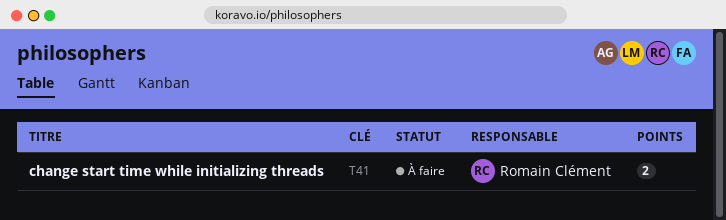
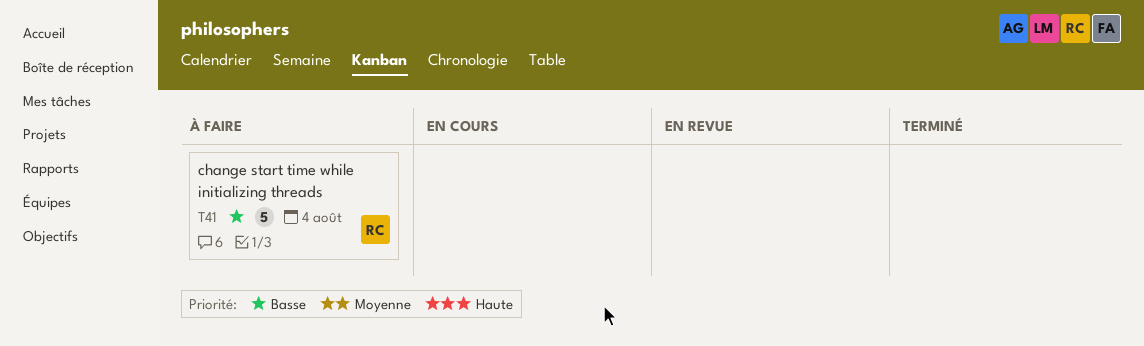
T41, estimate: 2 -> 5

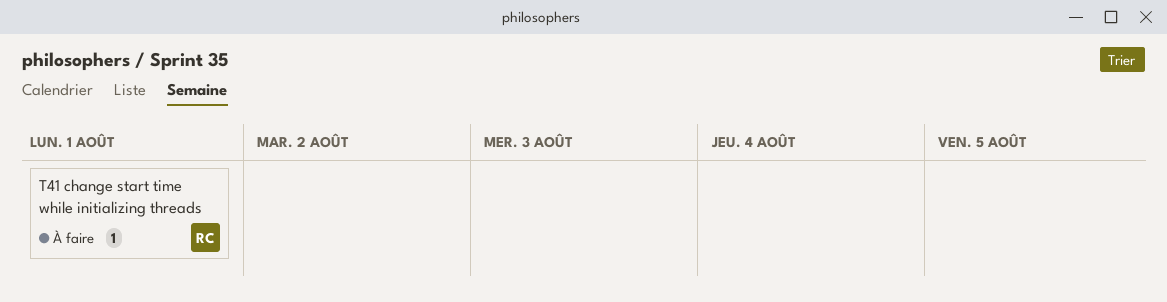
T41, estimate: 5 -> 1
T41, due: Aug 4 -> Aug 1

